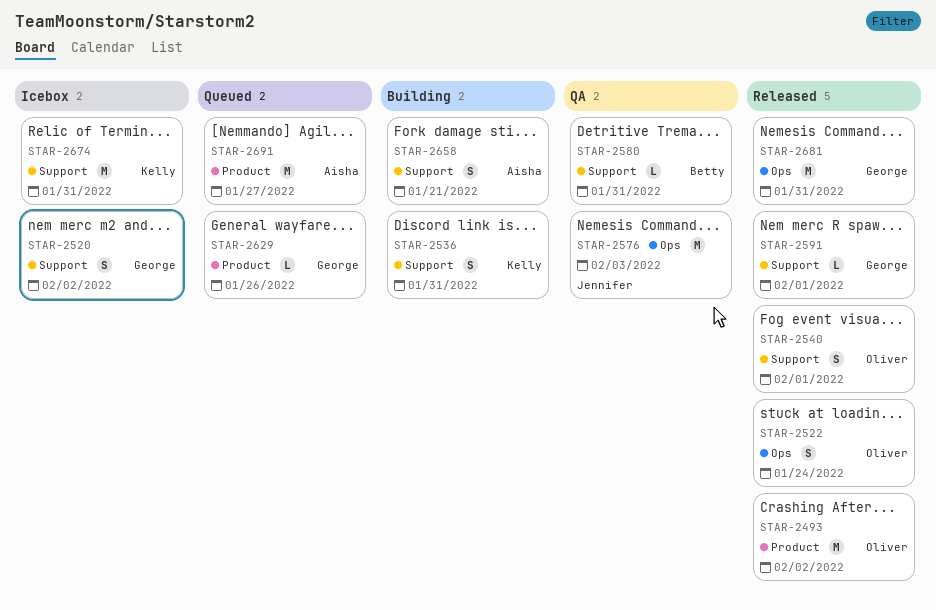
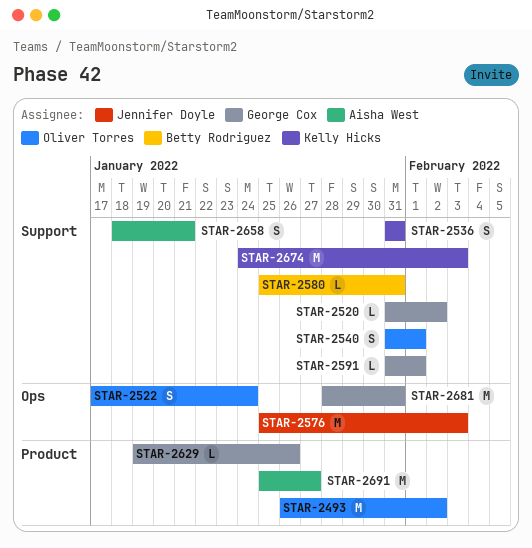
STAR-2520, estimate: S -> L
STAR-2674, due: Jan 31 -> Feb 3

